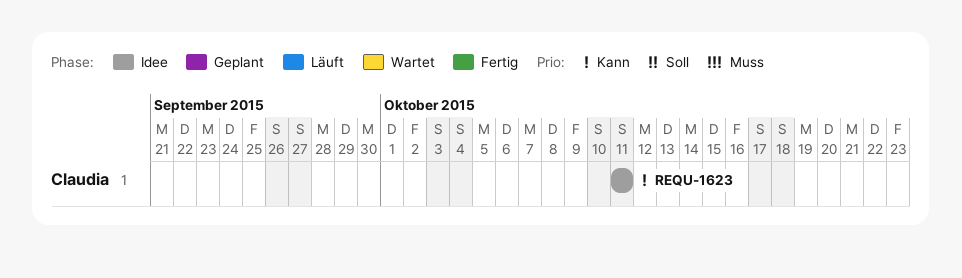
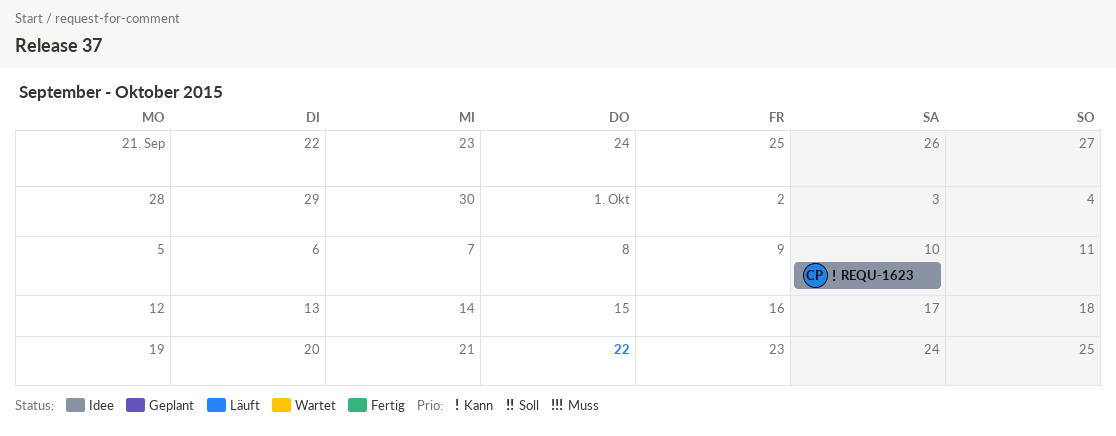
REQU-1623, start: Oct 11 -> Oct 10
REQU-1623, due: Oct 11 -> Oct 10

